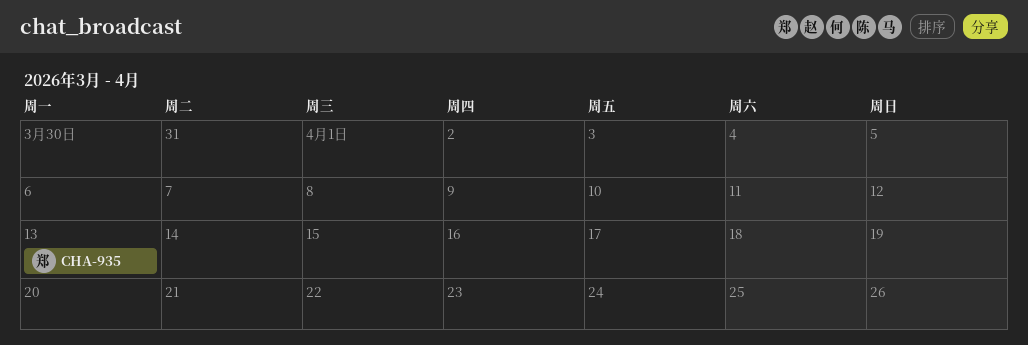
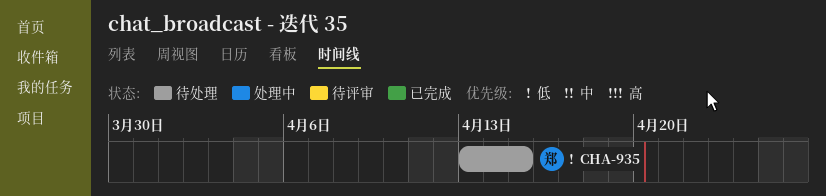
CHA-935, due: Apr 13 -> Apr 15

